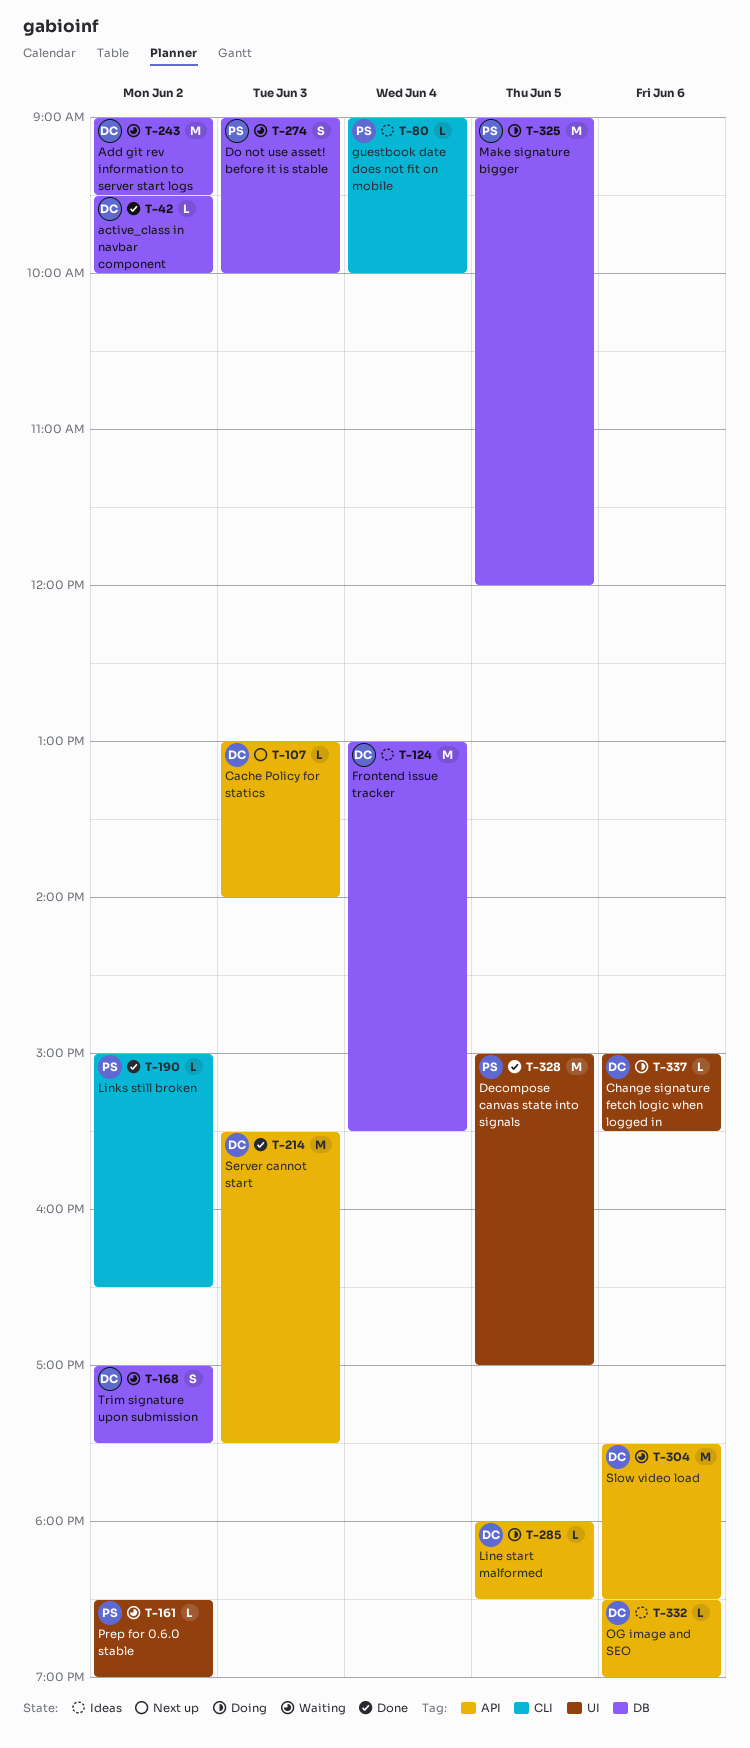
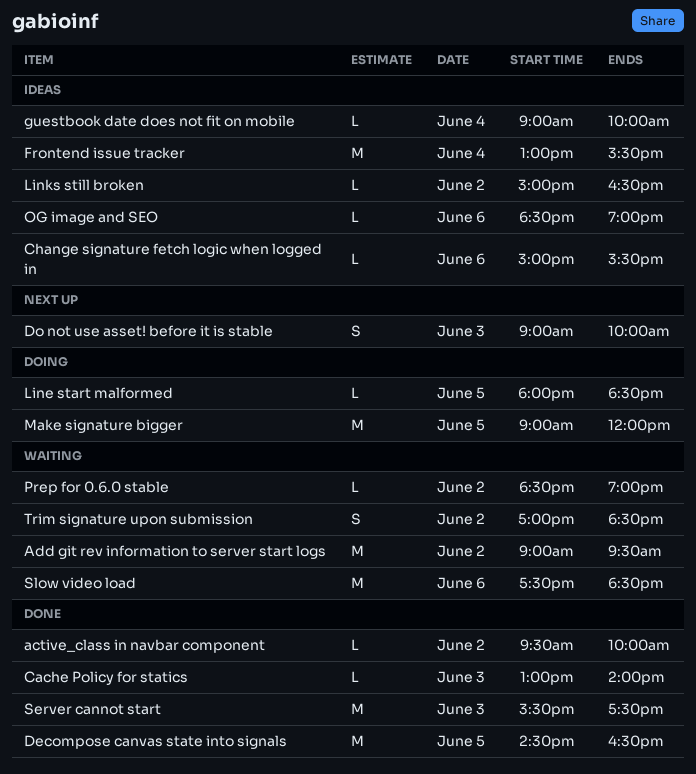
Cache Policy for statics, status: Next up -> Done
Change signature fetch logic when logged in, status: Doing -> Ideas
Decompose canvas state into signals, begins: 15:00 -> 14:30
Decompose canvas state into signals, ends: 17:00 -> 16:30
Do not use asset! before it is stable, status: Waiting -> Next up
Links still broken, status: Done -> Ideas
Trim signature upon submission, ends: 17:30 -> 18:30

